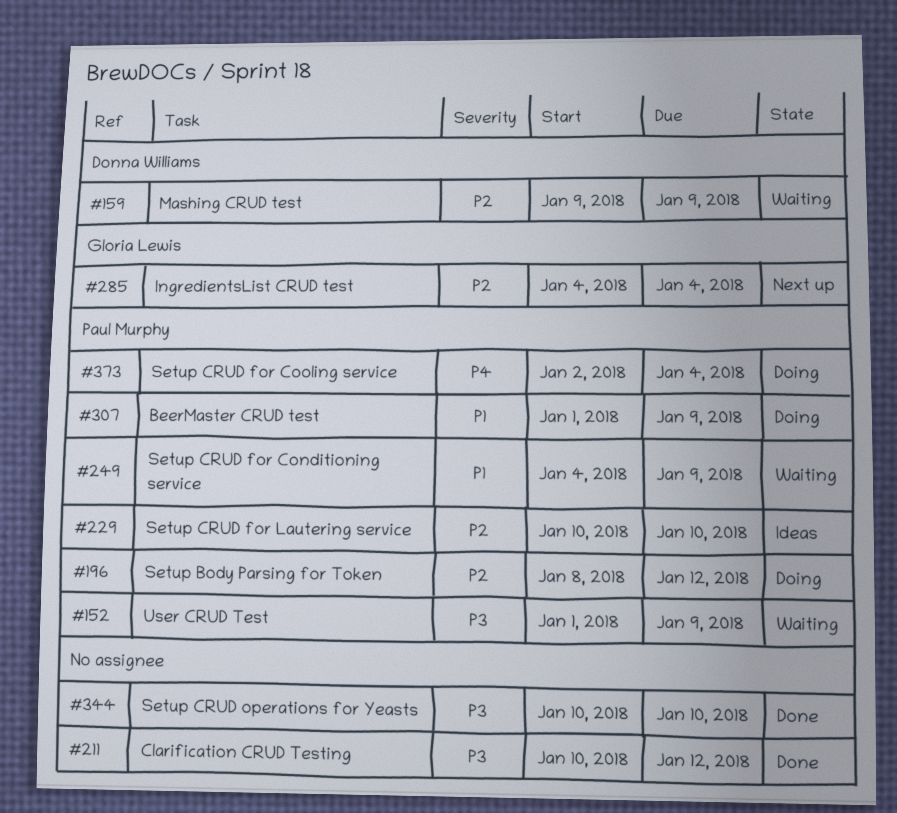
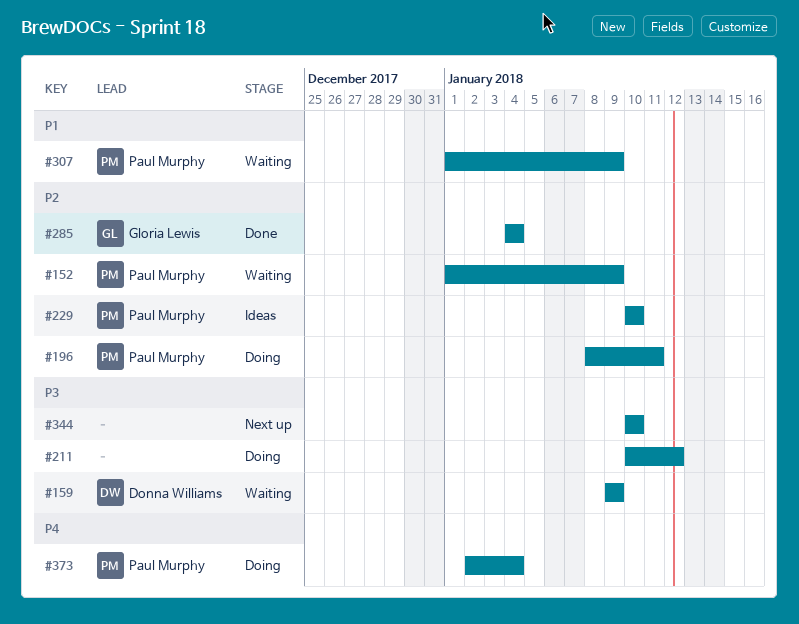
#152, priority: P3 -> P2
#159, priority: P2 -> P3
#196, due: Jan 12 -> Jan 11
#211, status: Done -> Doing
#249: present -> none
#285, status: Next up -> Done
#307, status: Doing -> Waiting
#344, status: Done -> Next up

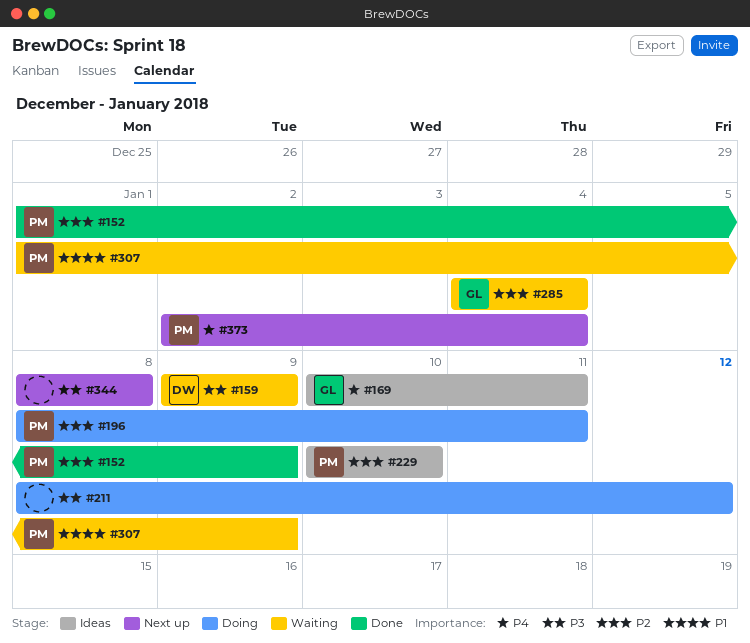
#152, status: Waiting -> Done
#169: none -> present
#211, start: Jan 10 -> Jan 8
#285, status: Done -> Waiting
#344, start: Jan 10 -> Jan 8
#344, due: Jan 10 -> Jan 8
#373, status: Doing -> Next up

